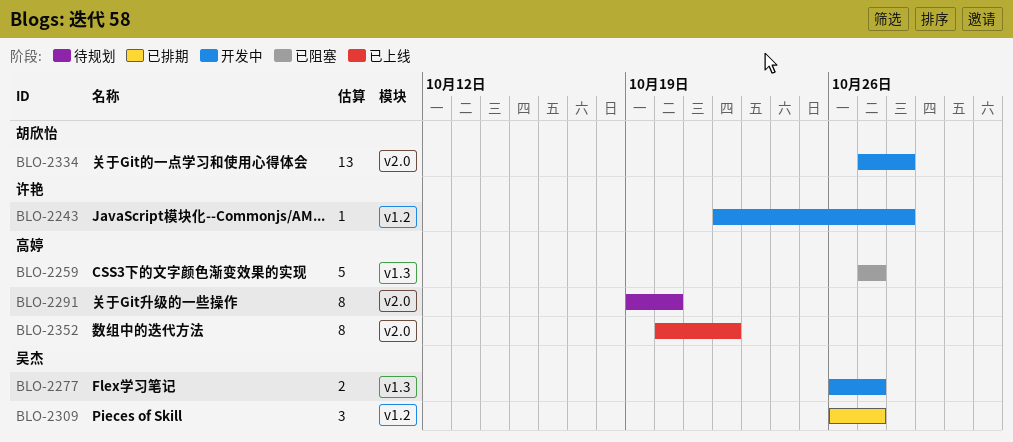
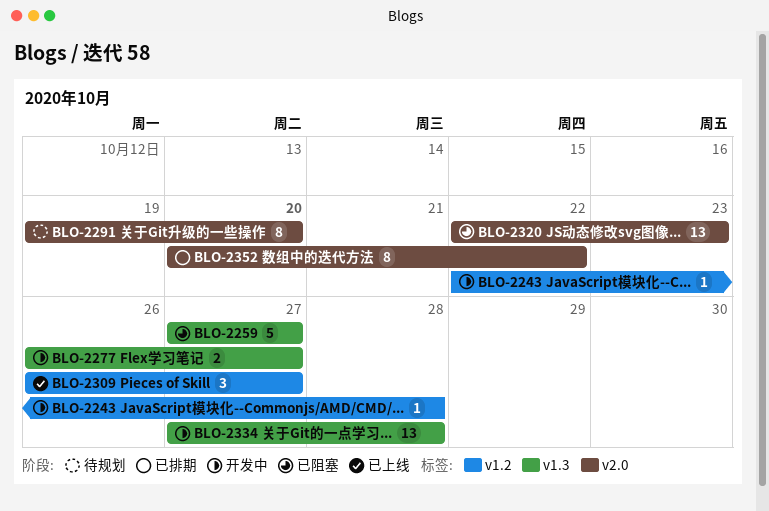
BLO-2309, status: 已排期 -> 已上线
BLO-2320: none -> present
BLO-2334, label: v2.0 -> v1.3
BLO-2352, status: 已上线 -> 已排期

